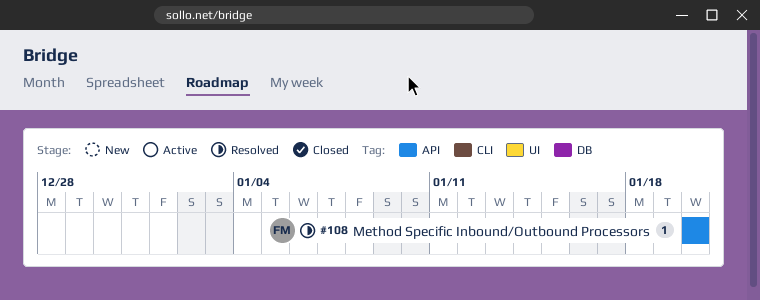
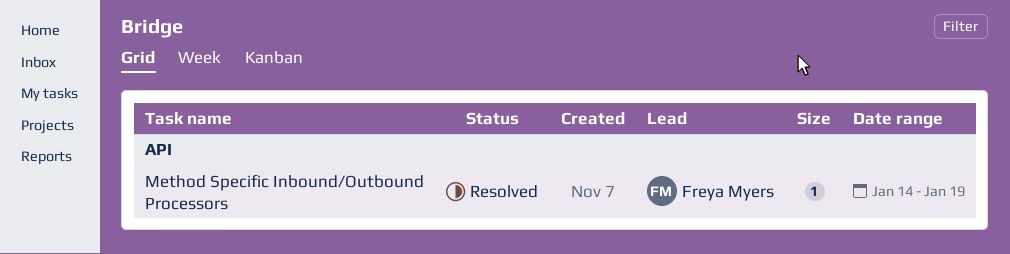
Method Specific Inbound/Outbound Processors, start: Jan 20 -> Jan 14
Method Specific Inbound/Outbound Processors, due: Jan 20 -> Jan 19

